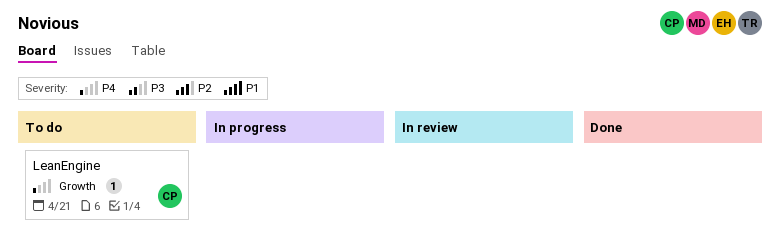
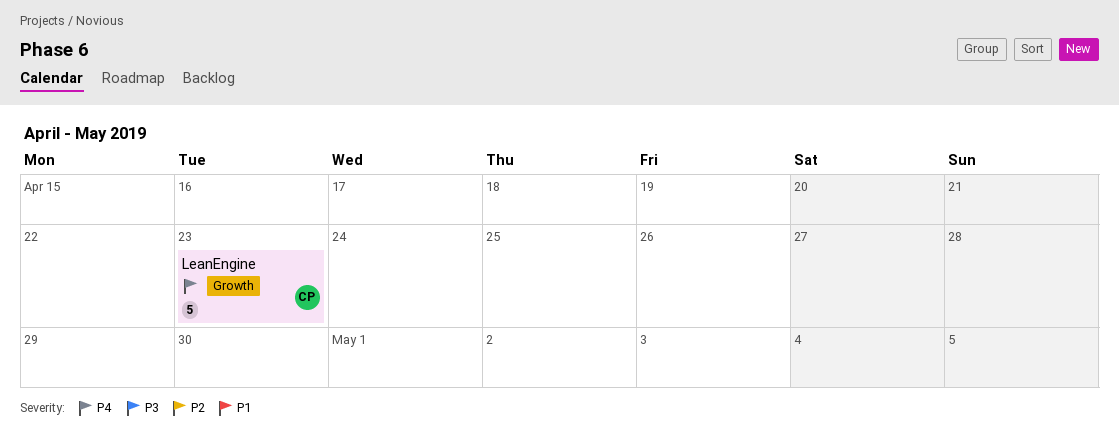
LeanEngine, estimate: 1 -> 5
LeanEngine, due: Apr 21 -> Apr 23

